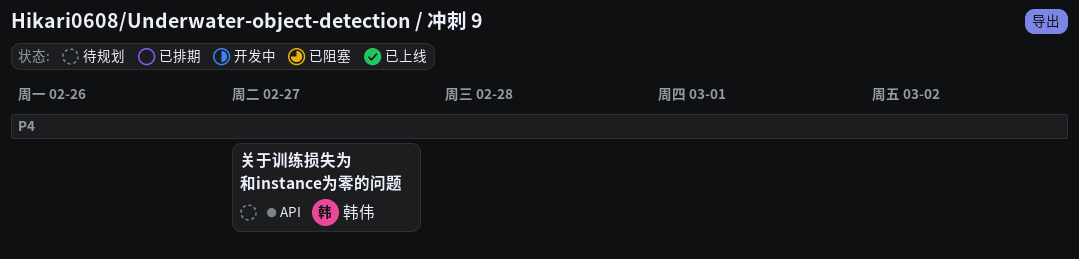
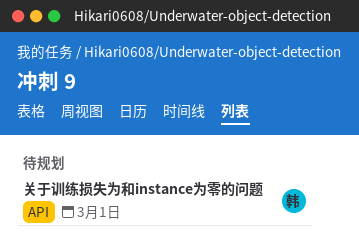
关于训练损失为和instance为零的问题, due: Feb 27 -> Mar 1

